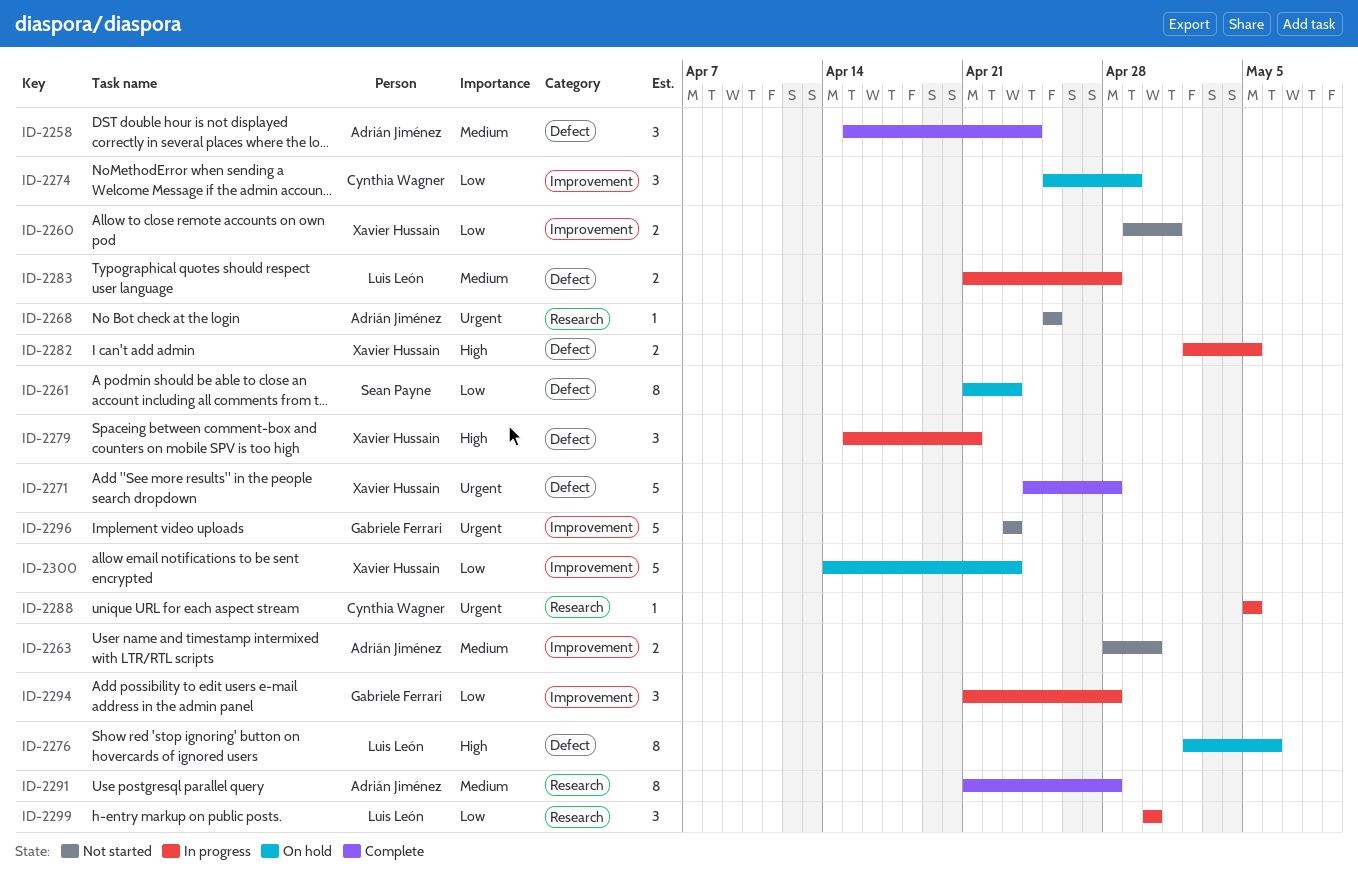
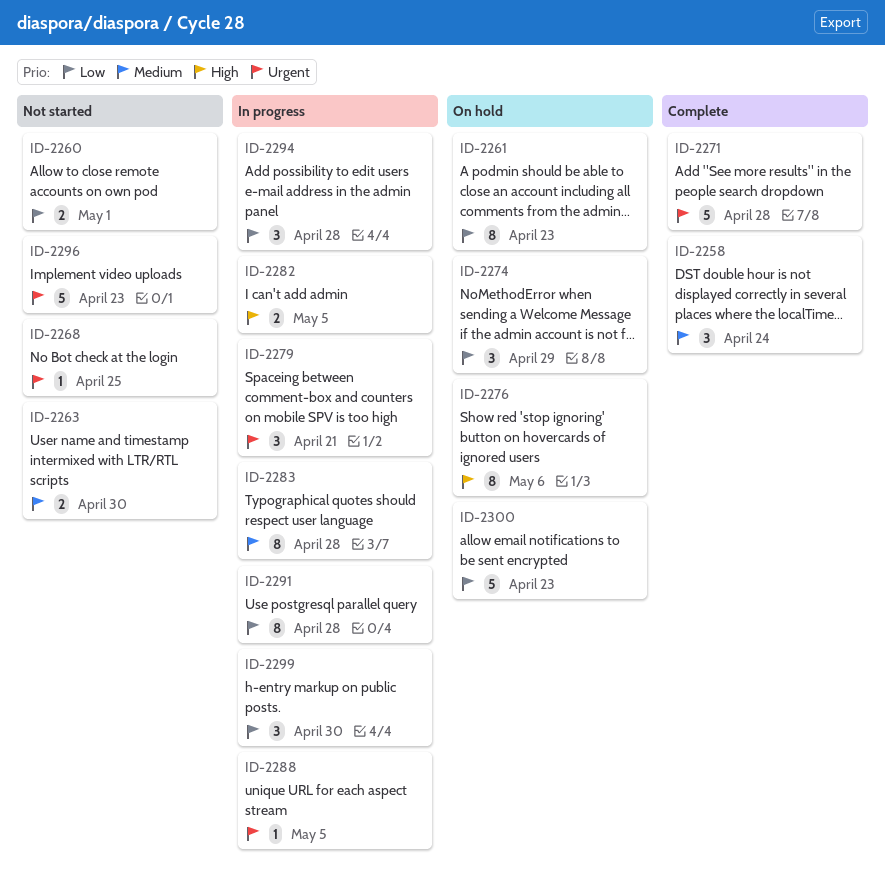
ID-2279, priority: High -> Urgent
ID-2283, estimate: 2 -> 8
ID-2291, status: Complete -> In progress
ID-2291, priority: Medium -> Low

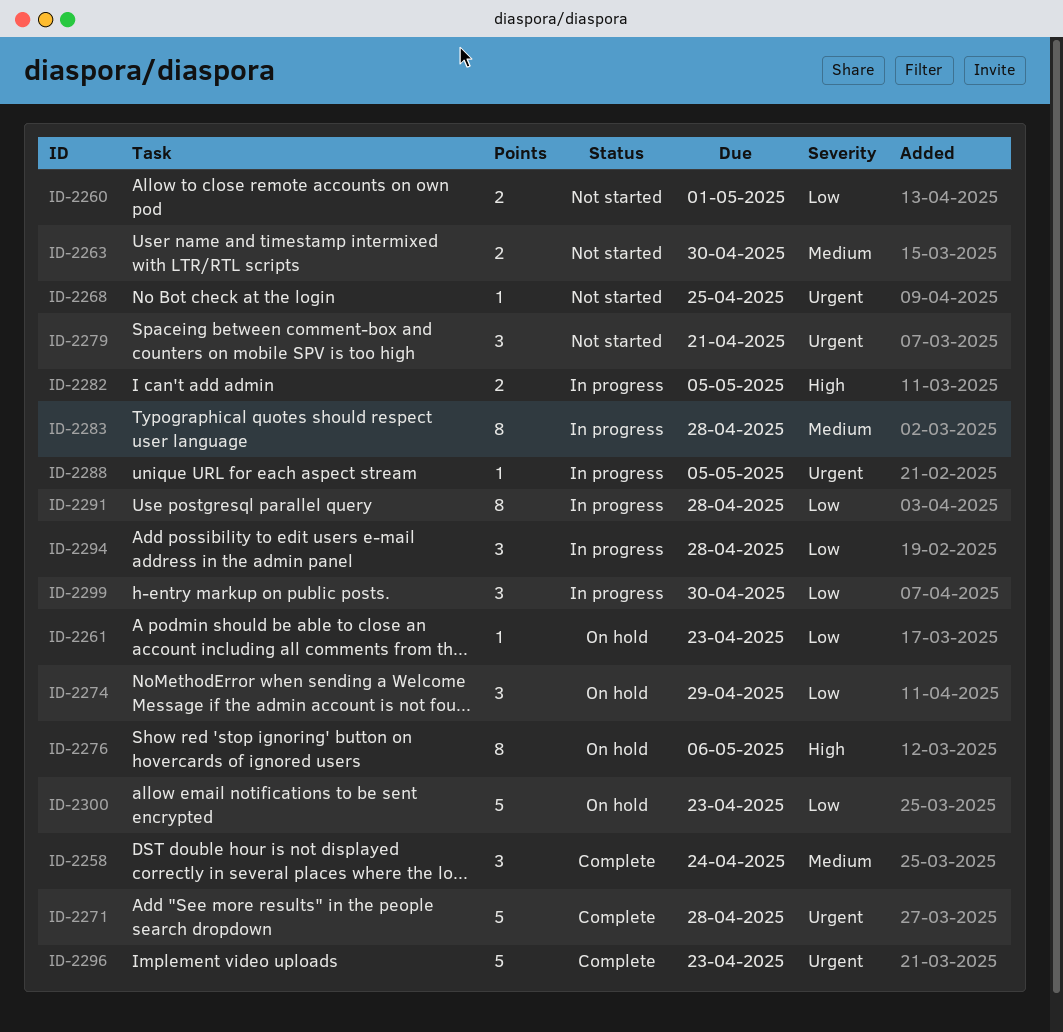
ID-2261, estimate: 8 -> 1
ID-2279, status: In progress -> Not started
ID-2296, status: Not started -> Complete

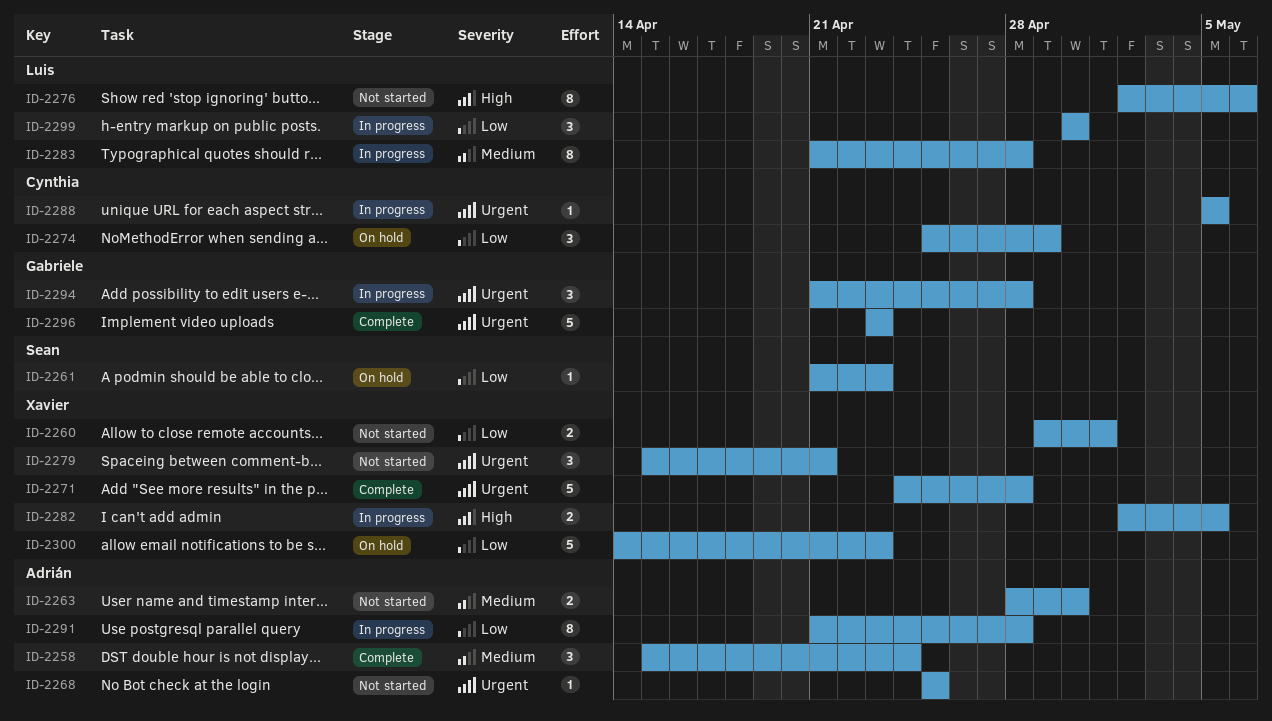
ID-2276, status: On hold -> Not started
ID-2294, priority: Low -> Urgent

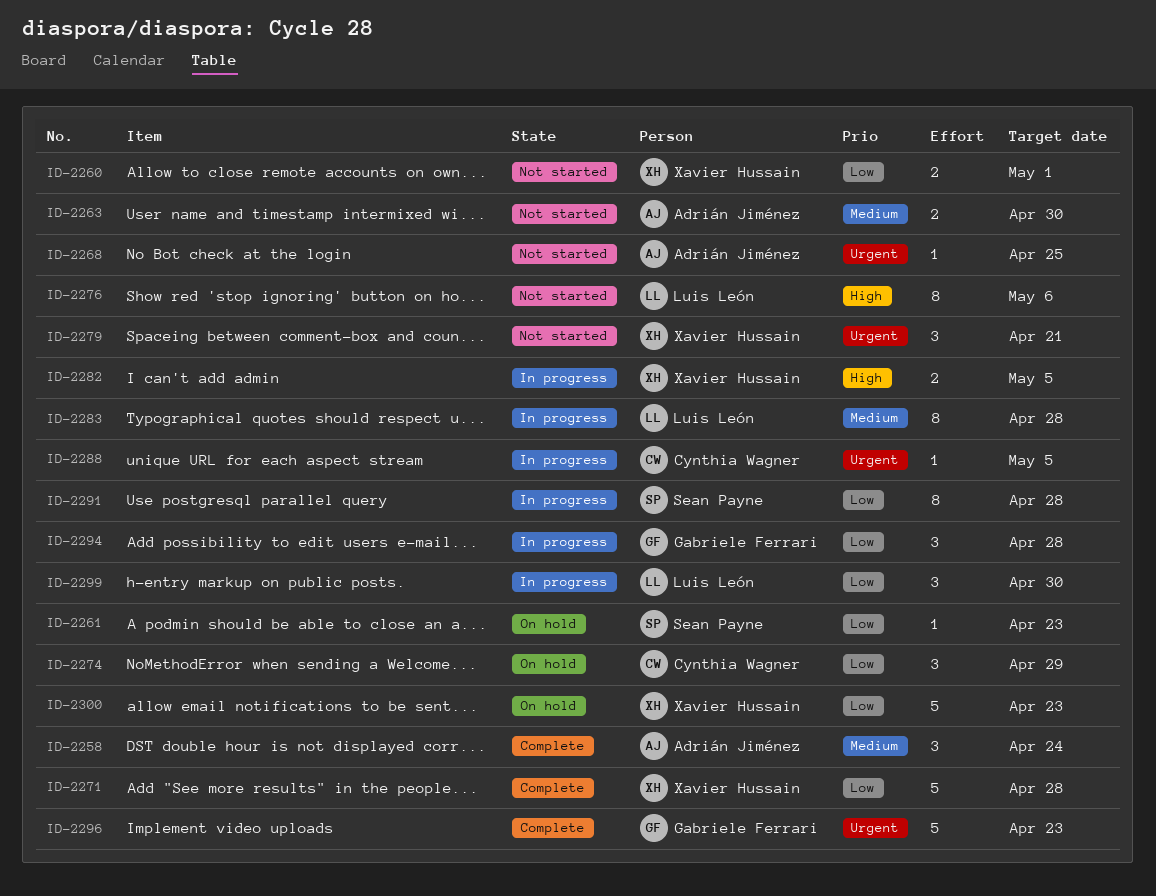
ID-2271, priority: Urgent -> Low
ID-2291, owner: Adrián Jiménez -> Sean Payne
ID-2294, priority: Urgent -> Low

